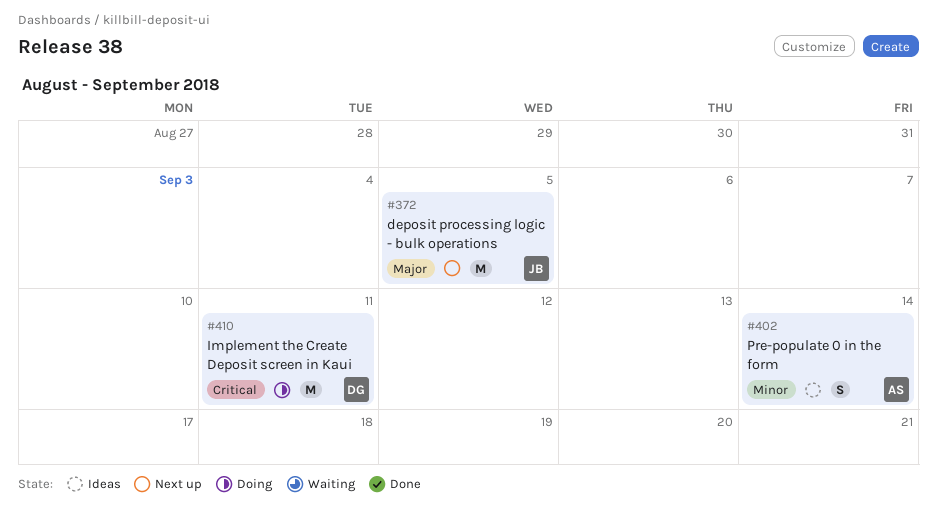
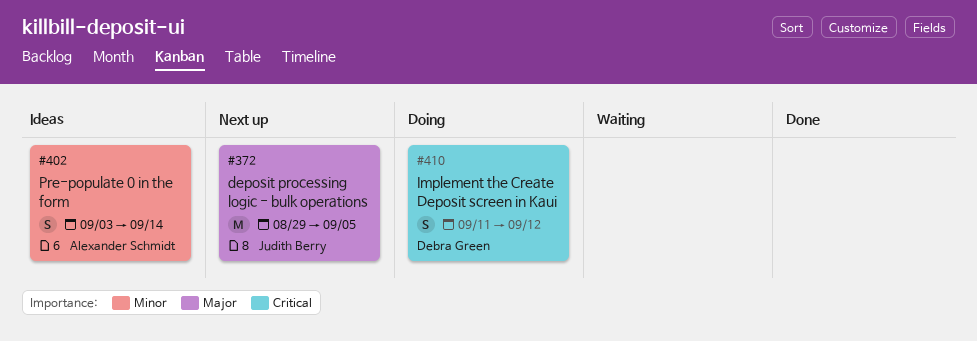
#410, estimate: M -> S
#410, due: Sep 11 -> Sep 12

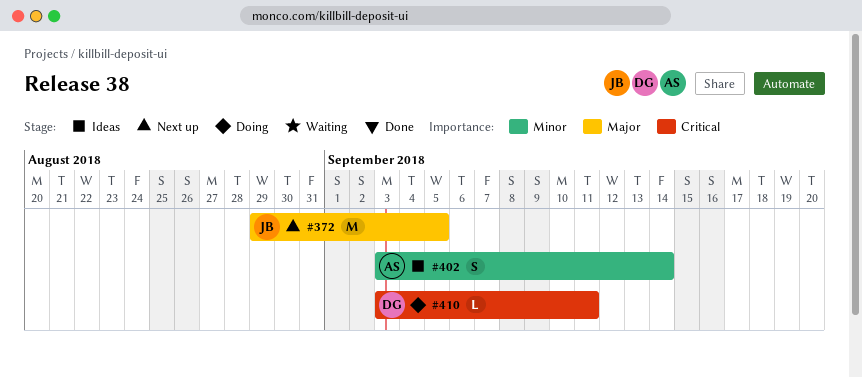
#410, estimate: S -> L
#410, start: Sep 11 -> Sep 3
#410, due: Sep 12 -> Sep 11

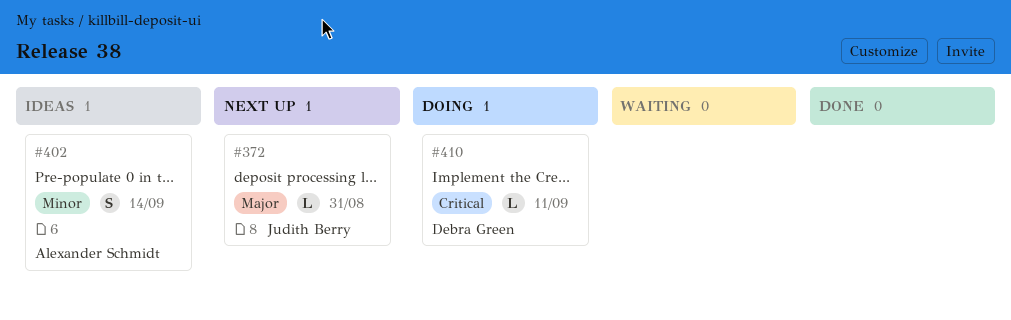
#372, estimate: M -> L
#372, due: Sep 5 -> Aug 31

